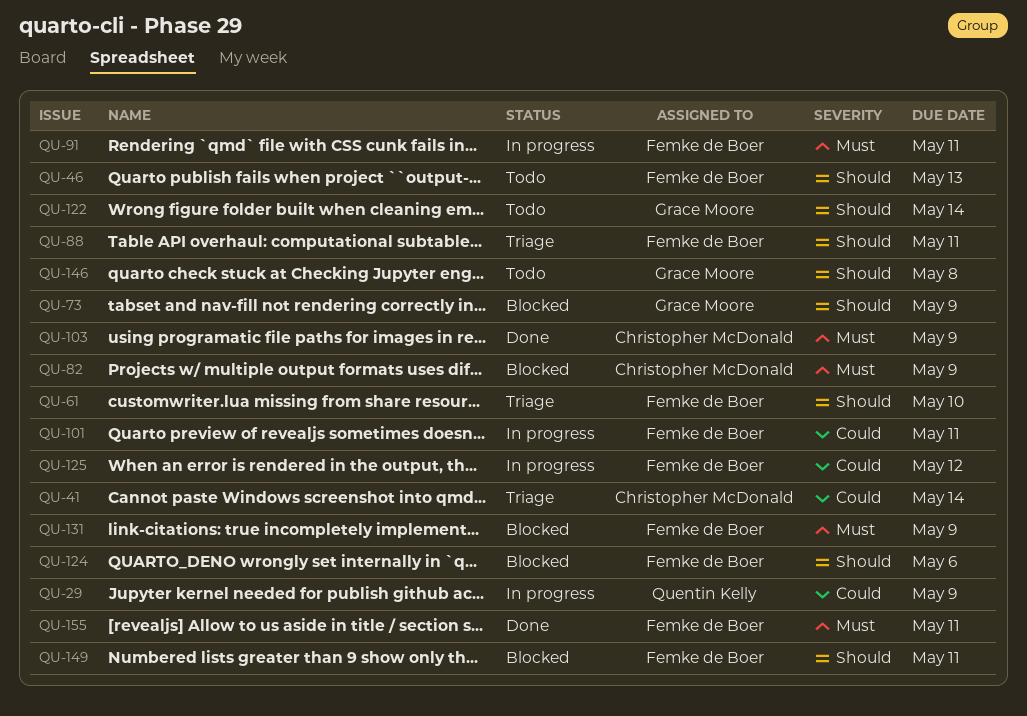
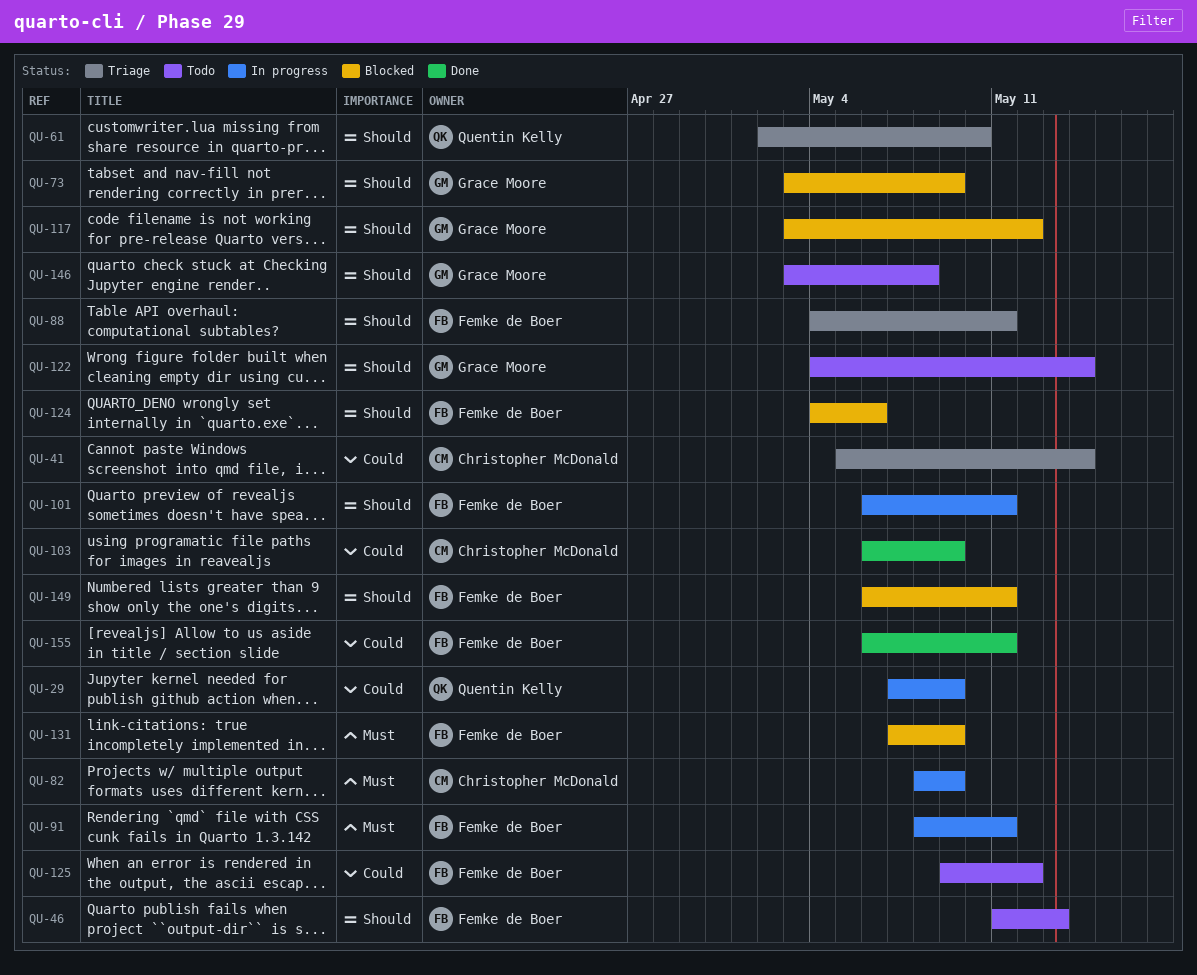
QU-61, owner: Femke de Boer -> Quentin Kelly
QU-82, status: Blocked -> In progress
QU-101, priority: Could -> Should
QU-103, priority: Must -> Could
QU-117: none -> present
QU-125, status: In progress -> Todo
QU-155, priority: Must -> Could

